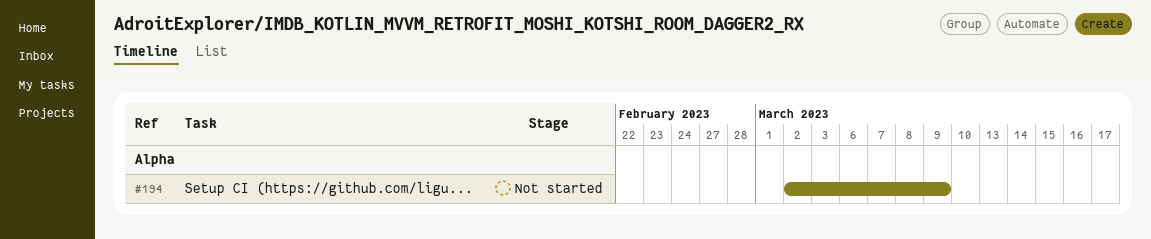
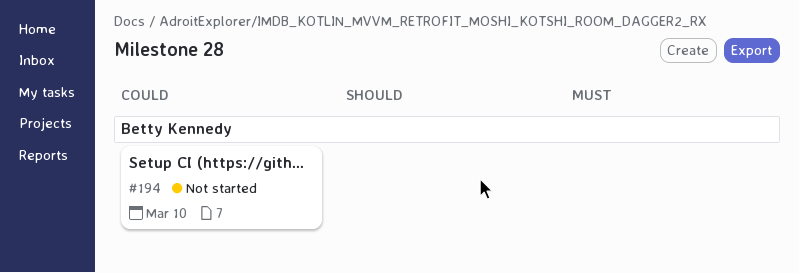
#194, due: Mar 9 -> Mar 10

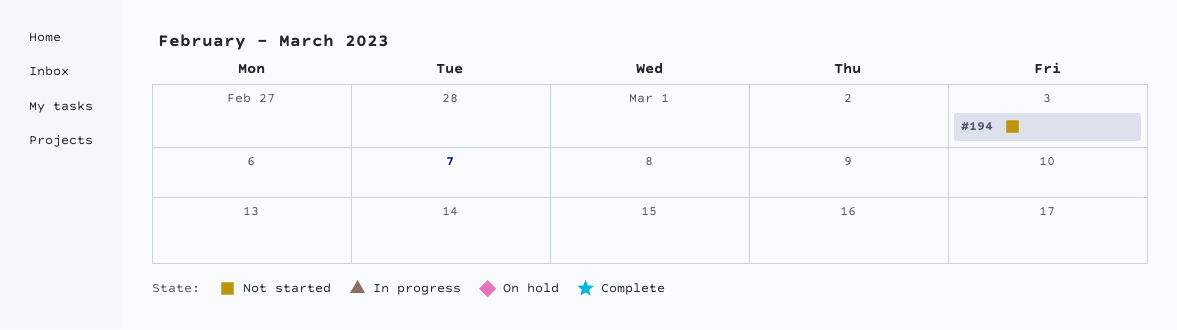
#194, due: Mar 10 -> Mar 3

